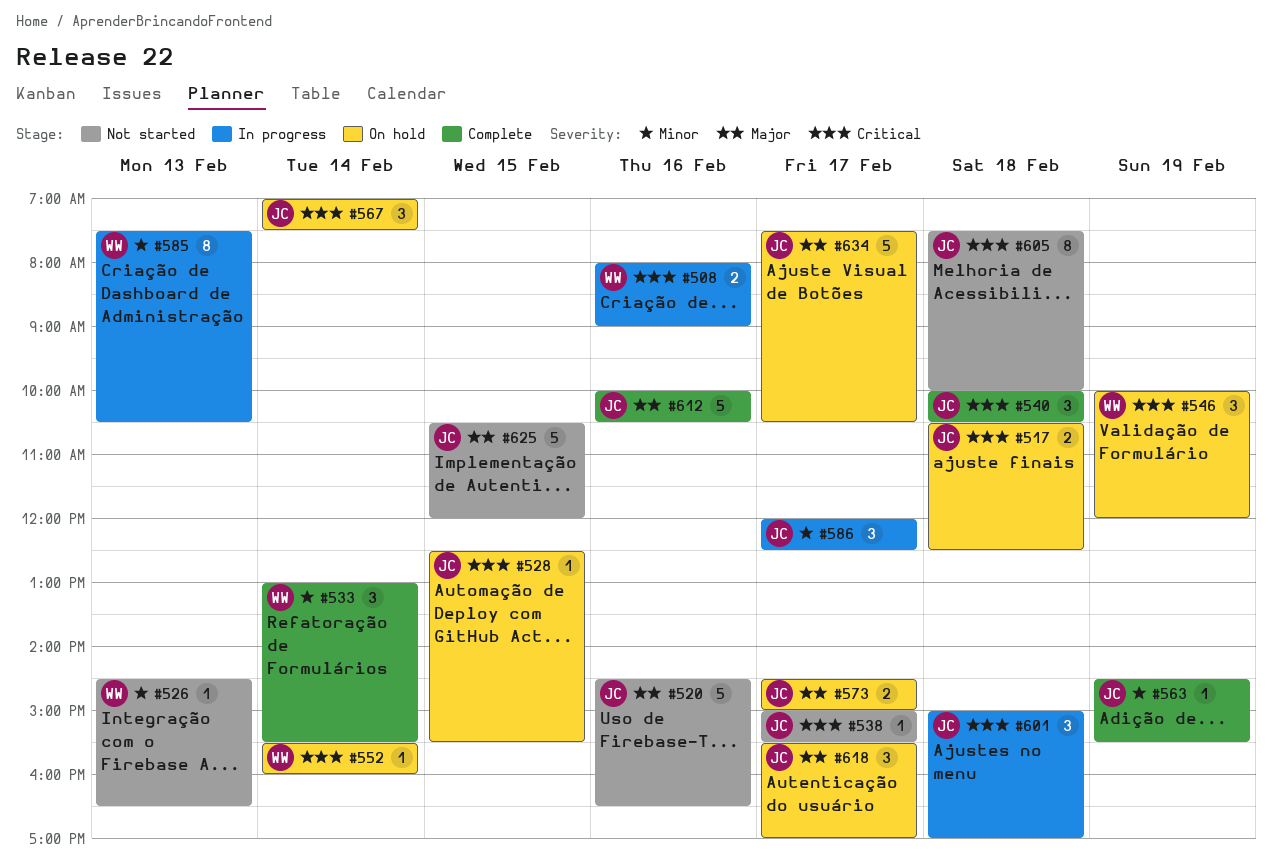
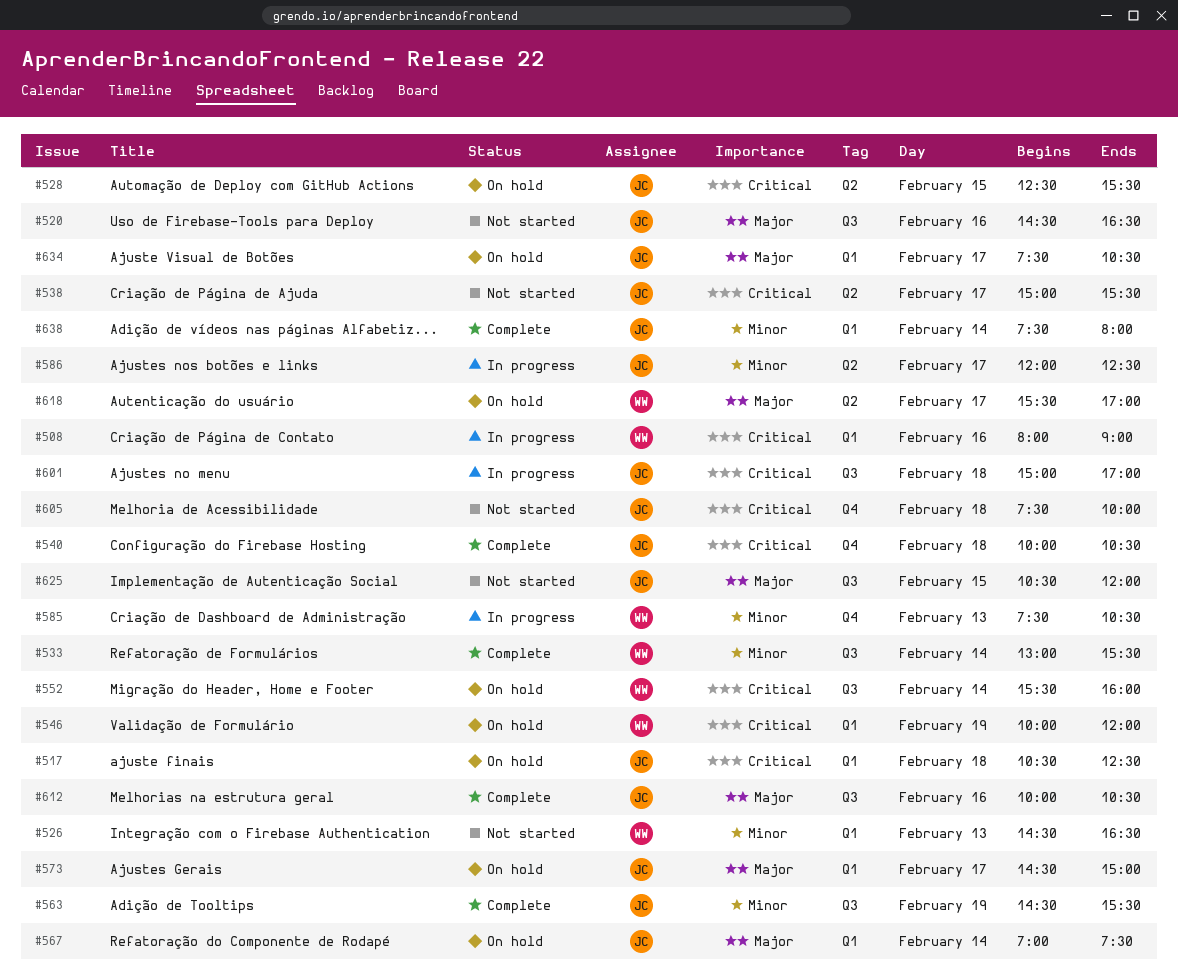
#567, priority: Critical -> Major
#618, owner: JC -> WW
#638: none -> present

